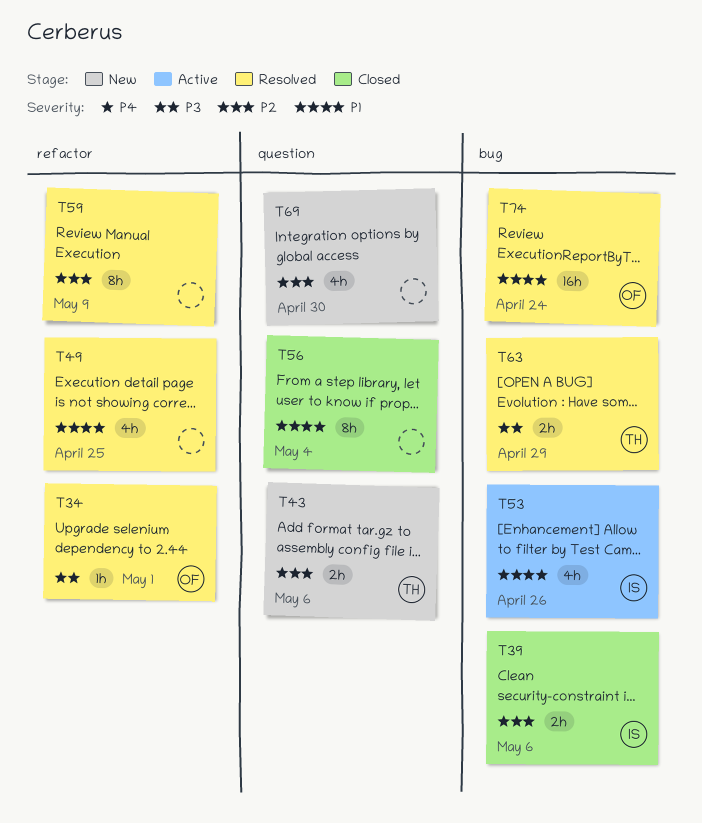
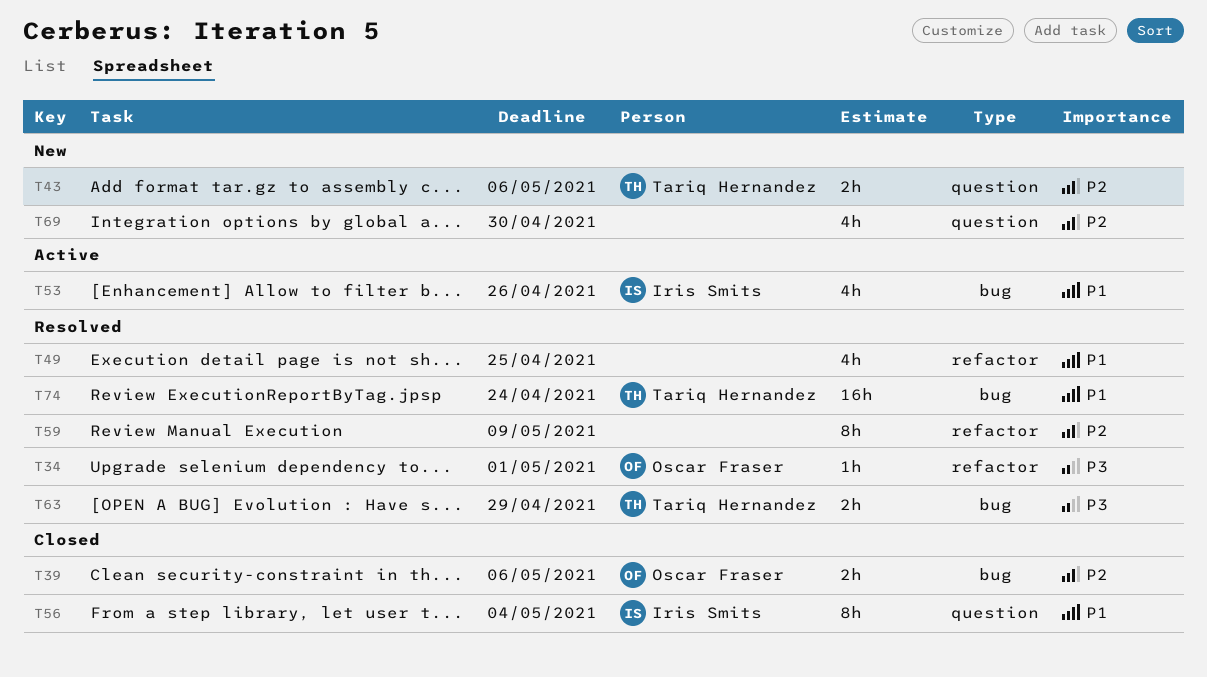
T39, owner: Iris Smits -> Oscar Fraser
T56, owner: none -> Iris Smits
T74, owner: Oscar Fraser -> Tariq Hernandez

